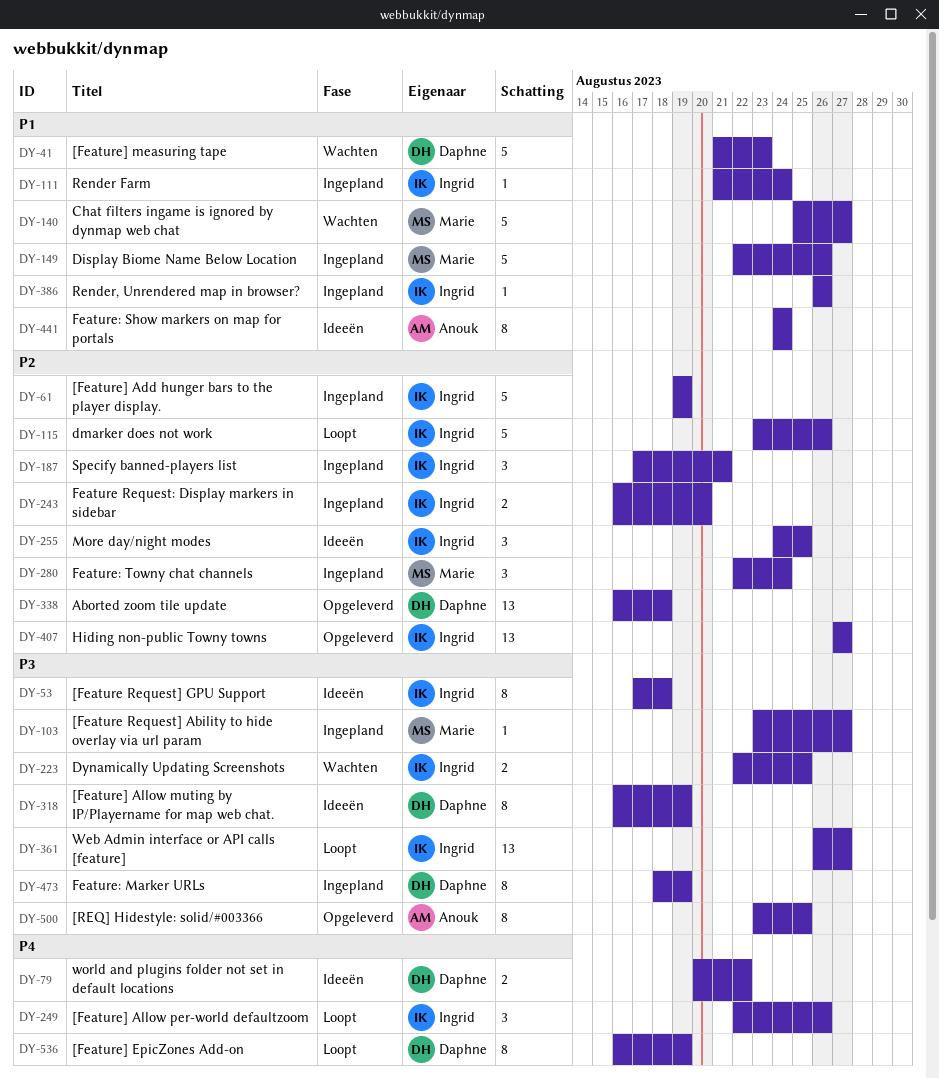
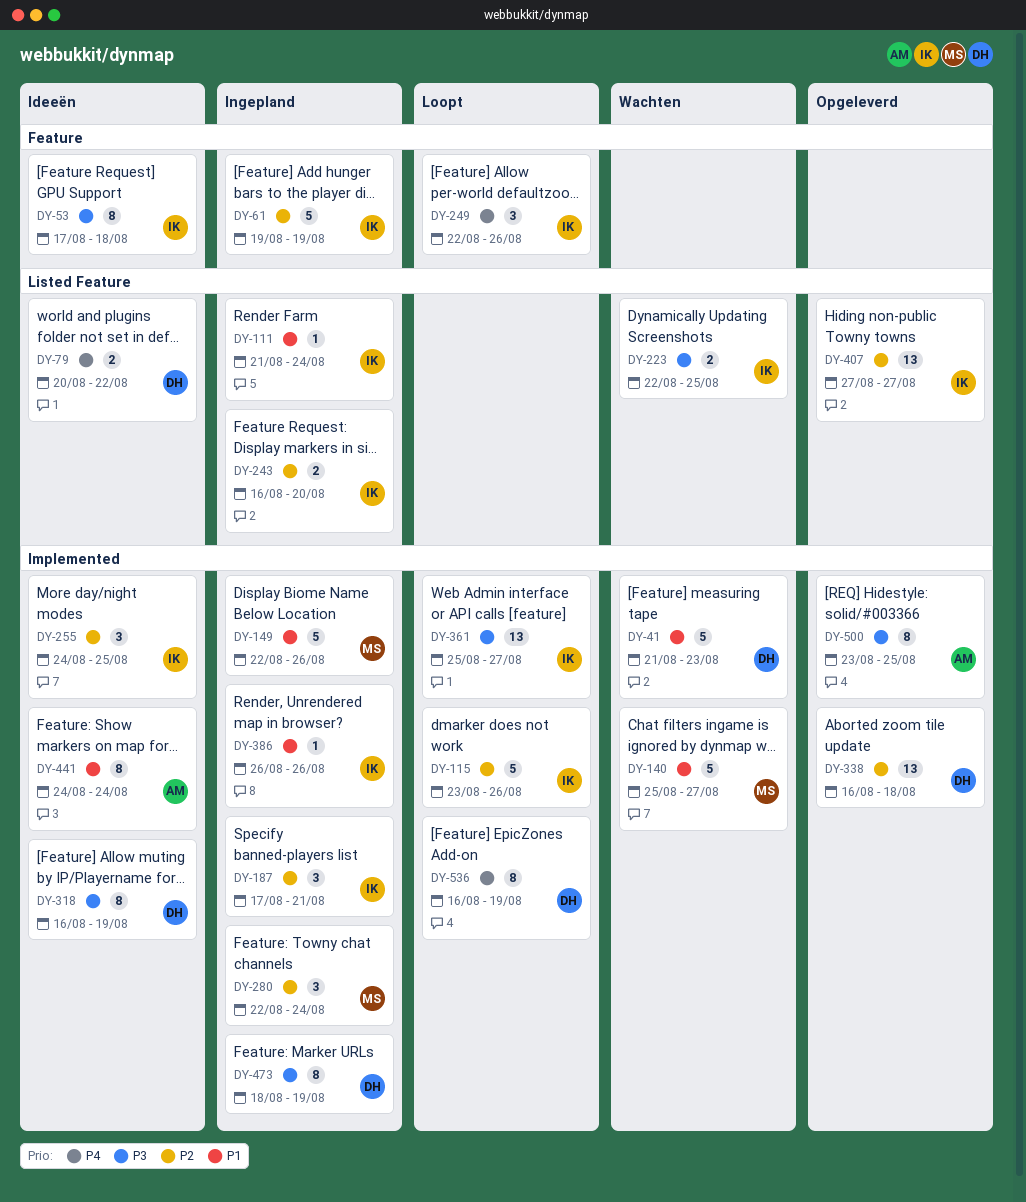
DY-103: present -> none
DY-361, start: Aug 26 -> Aug 25

